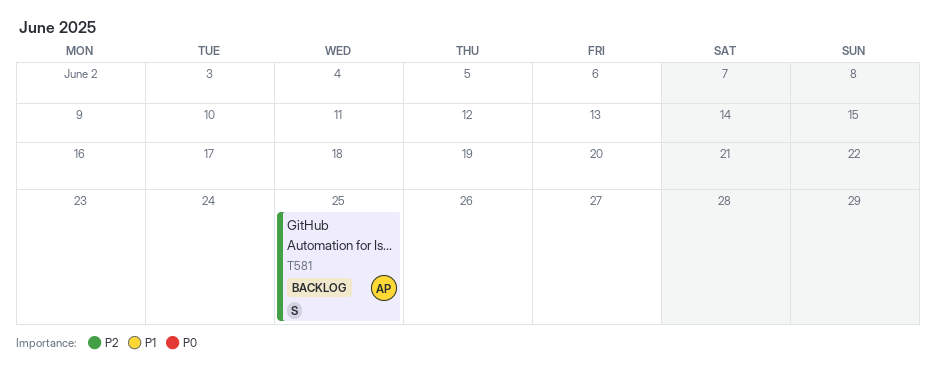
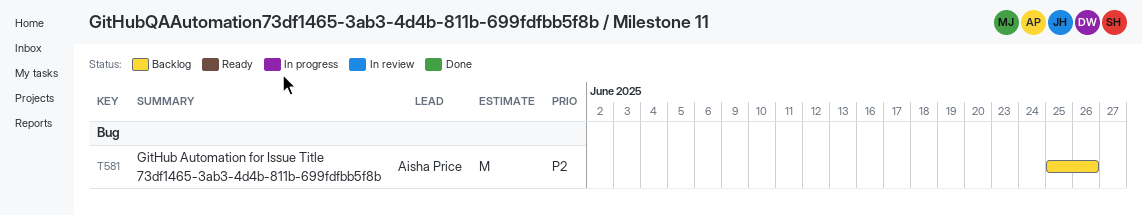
T581, estimate: S -> M
T581, due: Jun 25 -> Jun 26

